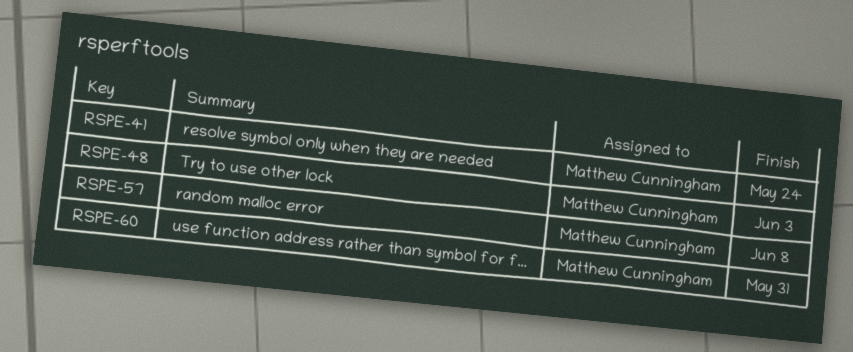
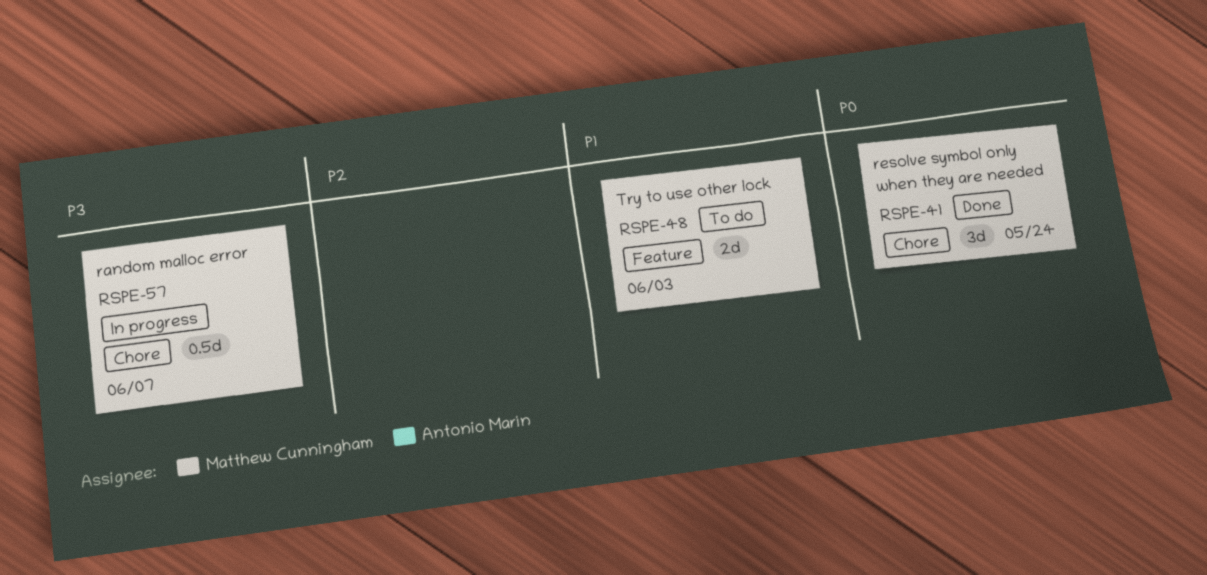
RSPE-57, due: Jun 8 -> Jun 7
RSPE-60: present -> none

